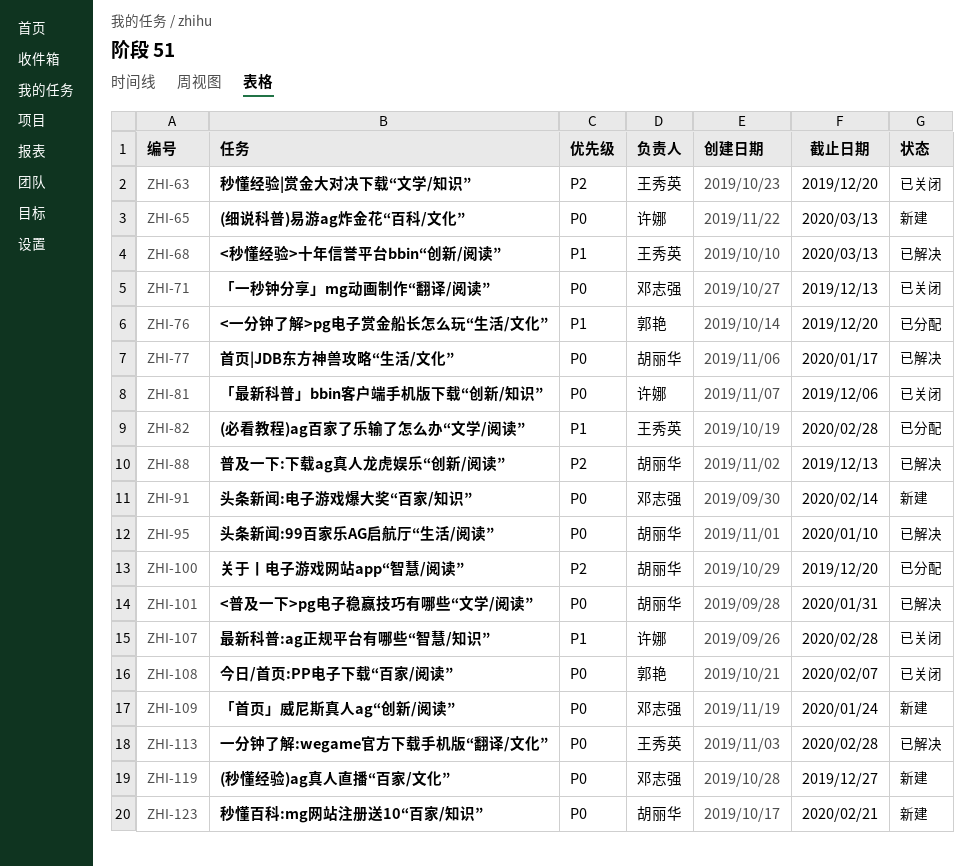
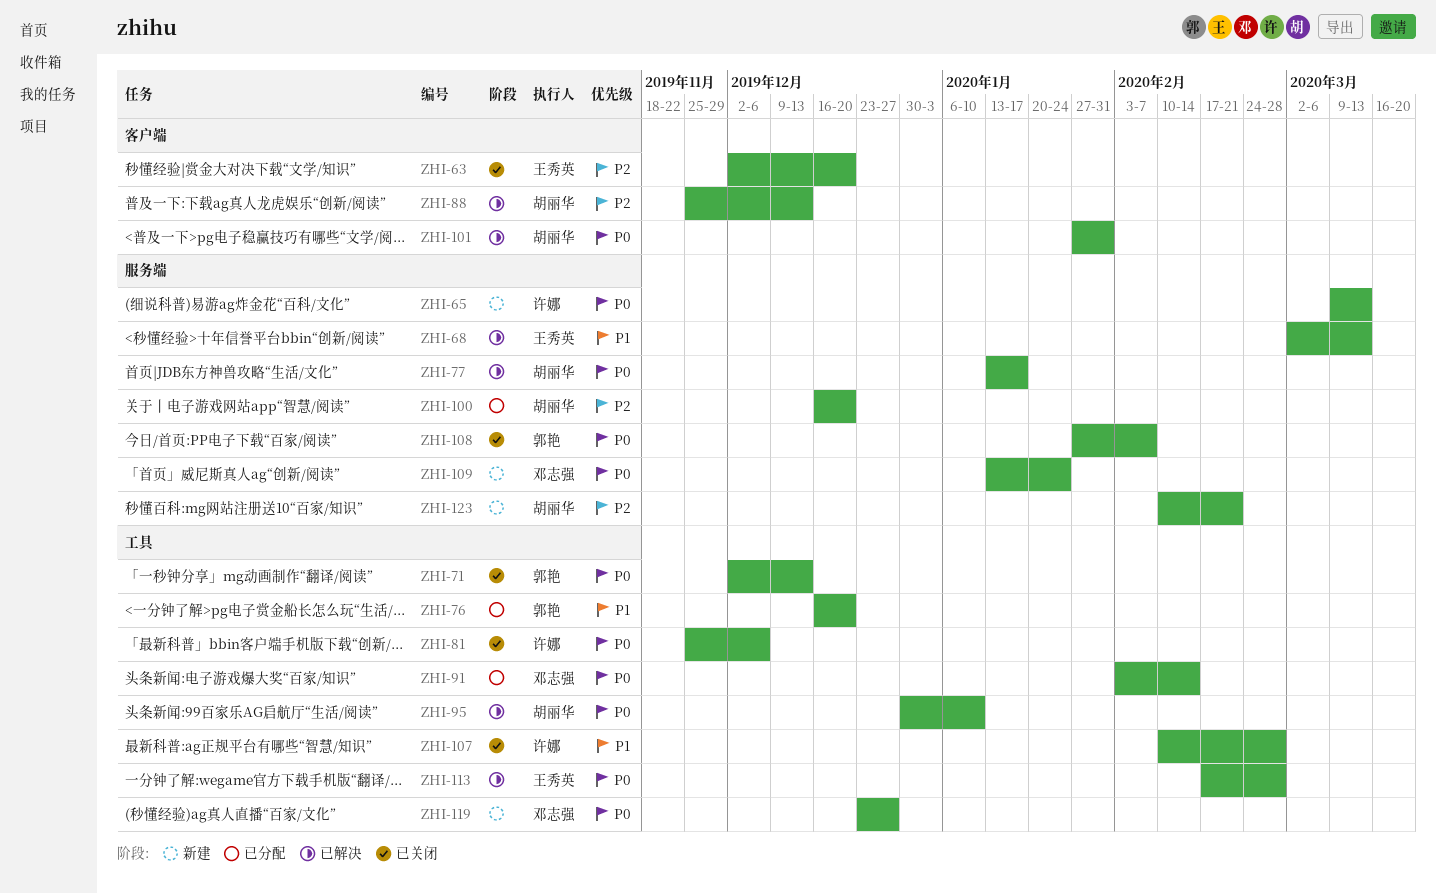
ZHI-71, owner: 邓志强 -> 郭艳
ZHI-82: present -> none
ZHI-91, status: 新建 -> 已分配
ZHI-123, priority: P0 -> P2

